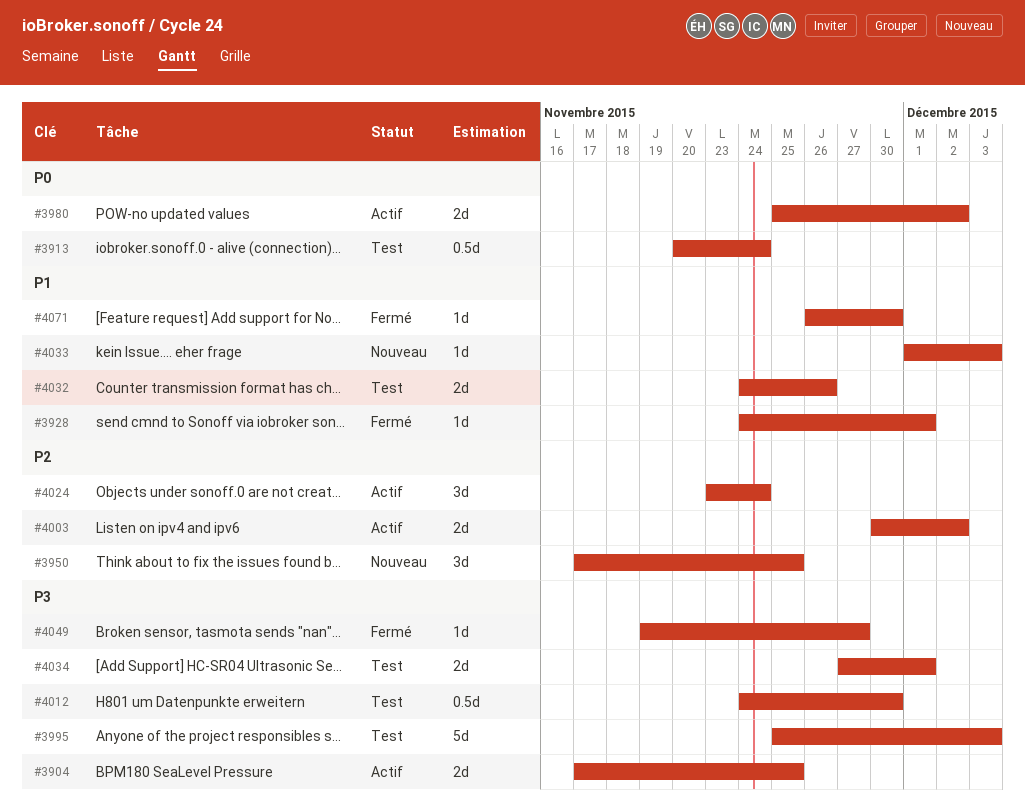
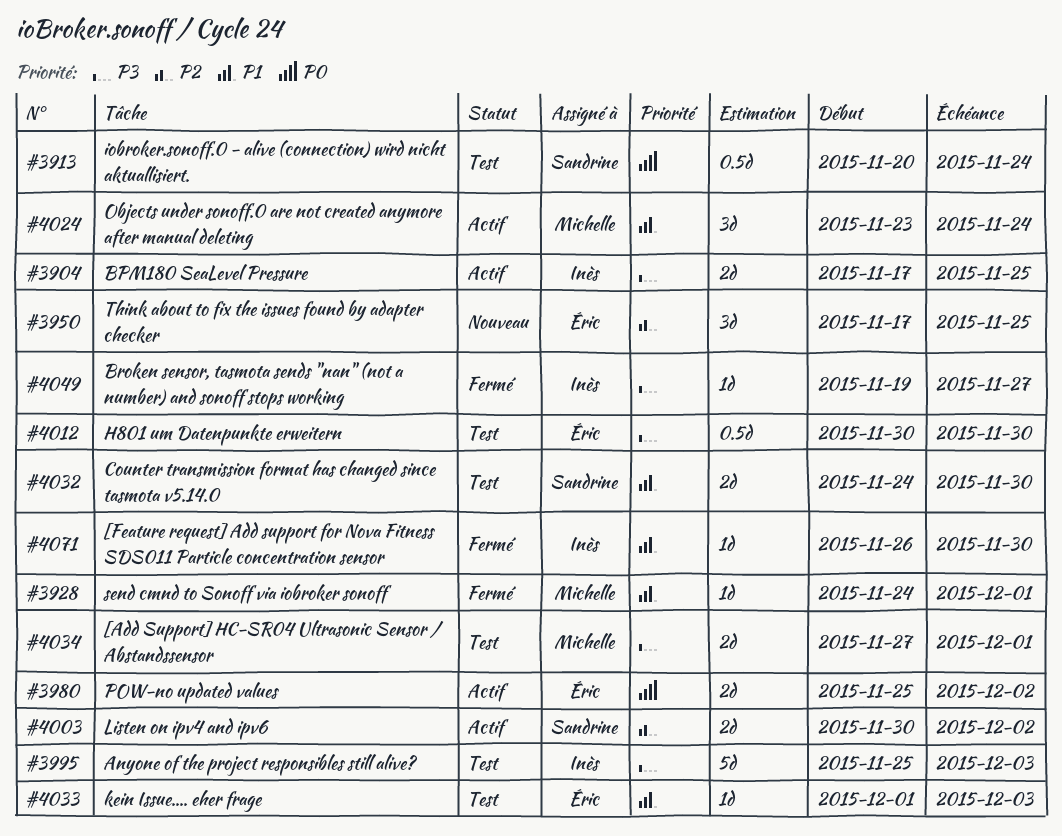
#4012, start: Nov 24 -> Nov 30
#4024, priority: P2 -> P1
#4032, due: Nov 26 -> Nov 30
#4033, status: Nouveau -> Test

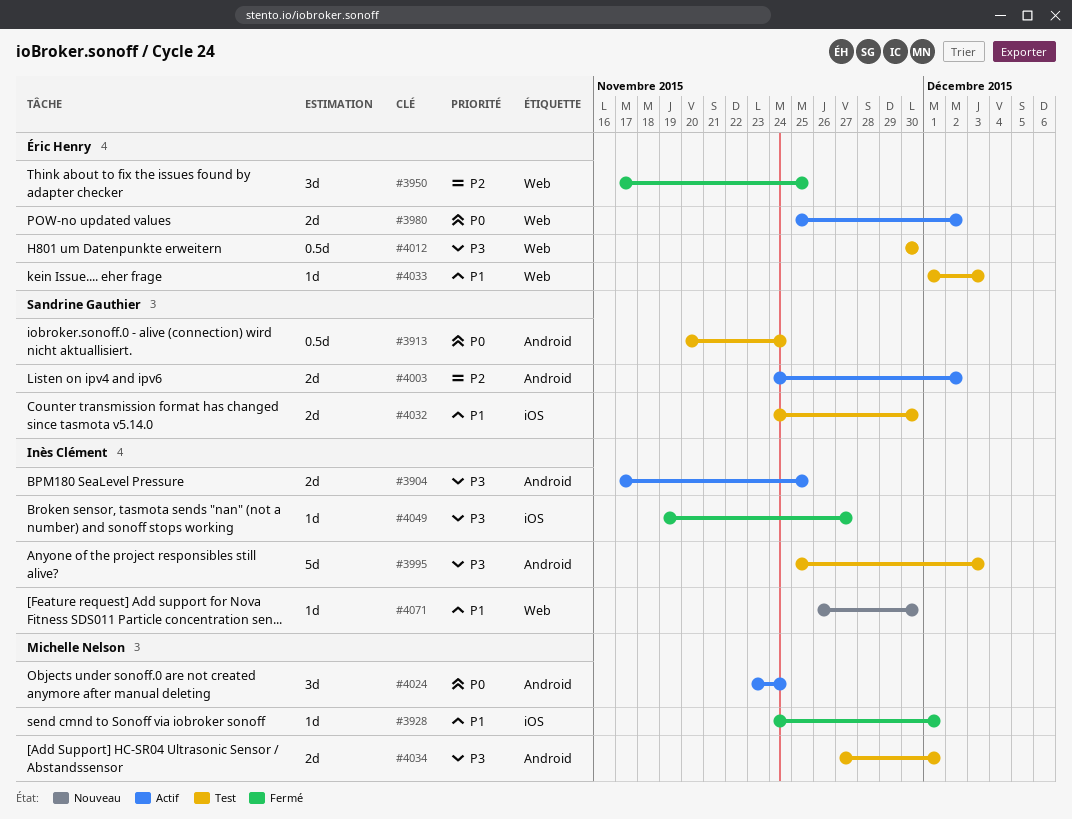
#3950, status: Nouveau -> Fermé
#4003, start: Nov 30 -> Nov 24
#4024, priority: P1 -> P0
#4071, status: Fermé -> Nouveau

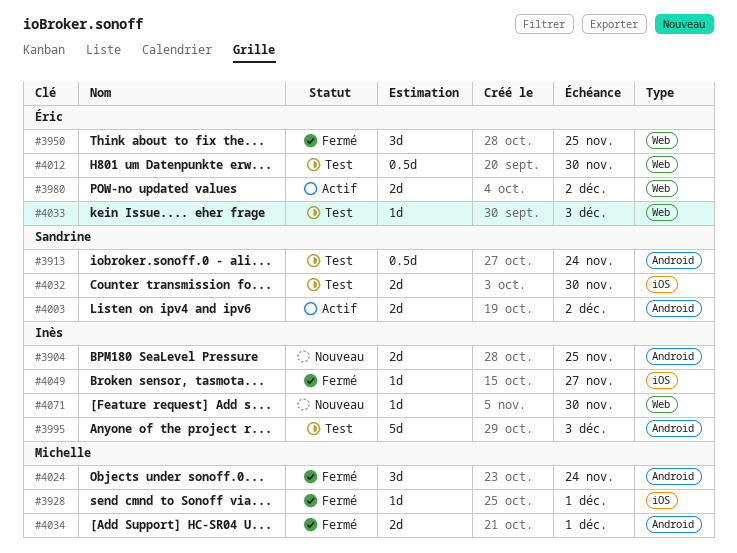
#3904, status: Actif -> Nouveau
#4024, status: Actif -> Fermé
#4034, status: Test -> Fermé

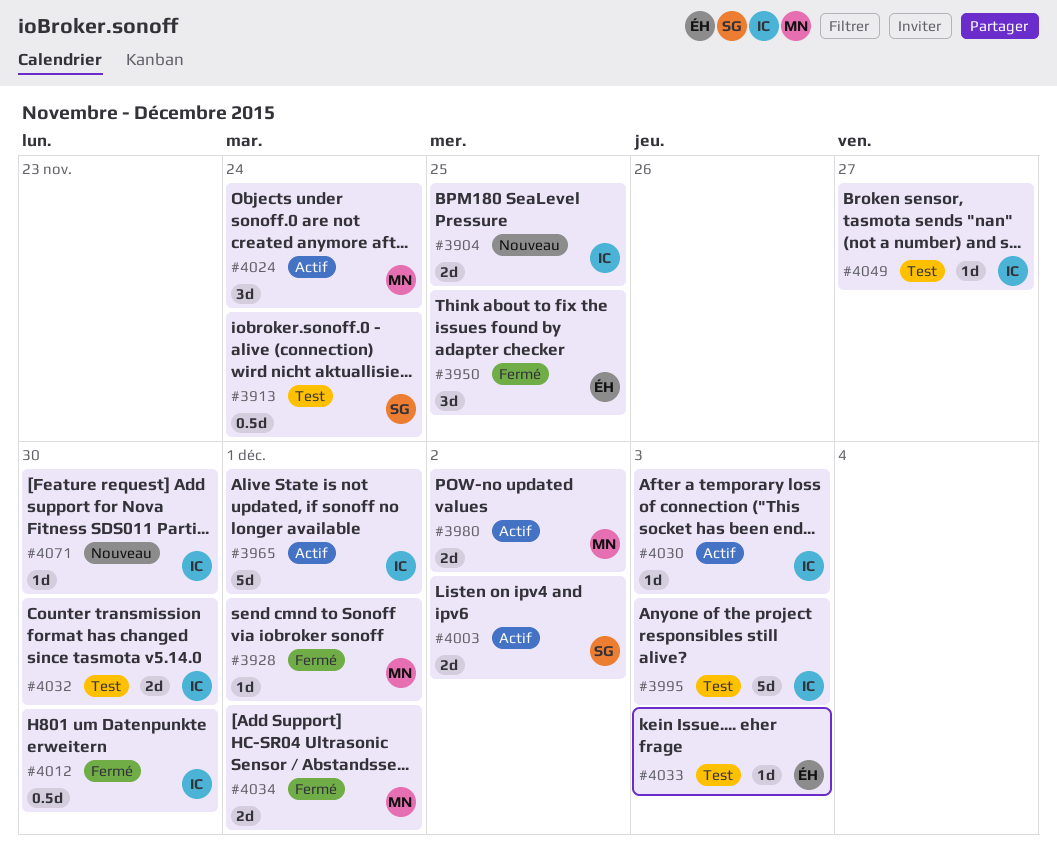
#3965: none -> present
#3980, owner: Éric -> Michelle
#4012, status: Test -> Fermé
#4012, owner: Éric -> Inès
#4024, status: Fermé -> Actif
#4030: none -> present
#4032, owner: Sandrine -> Inès
#4049, status: Fermé -> Test

